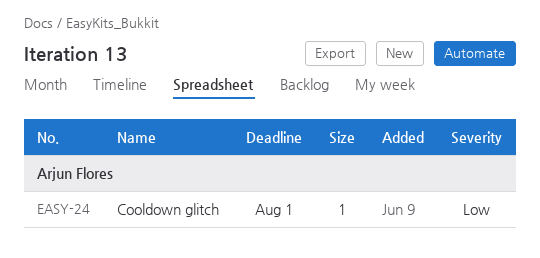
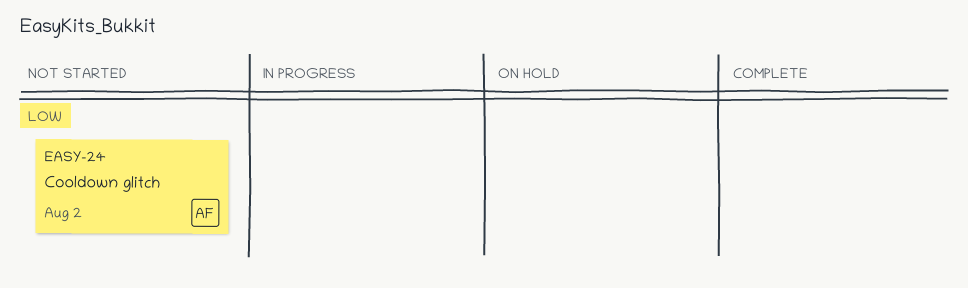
EASY-24, due: Aug 1 -> Aug 2

